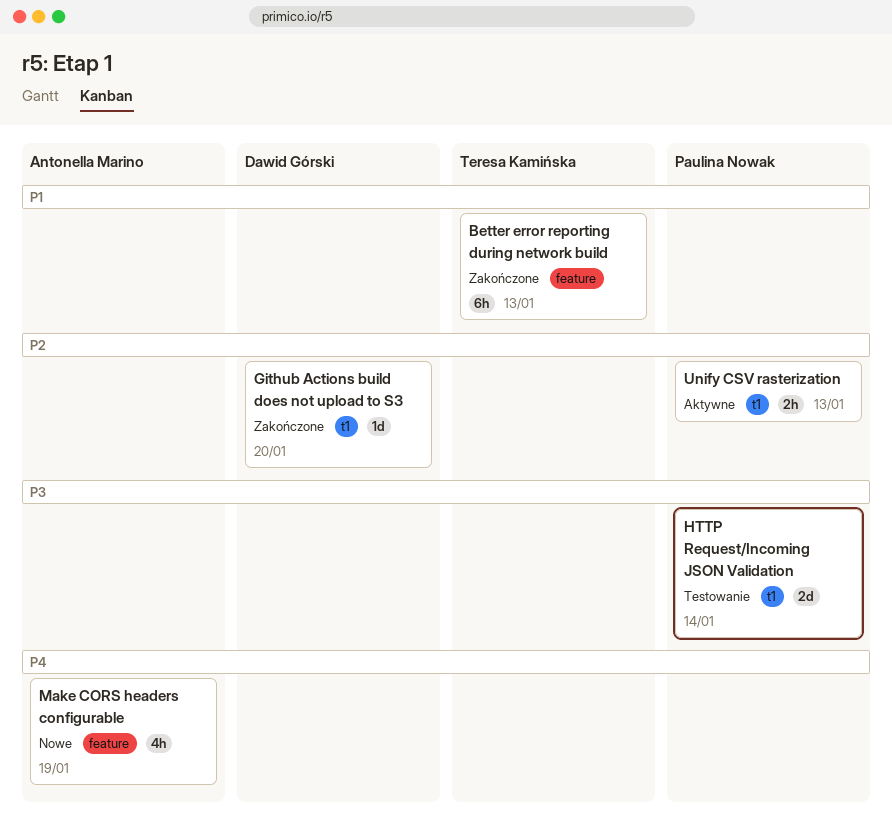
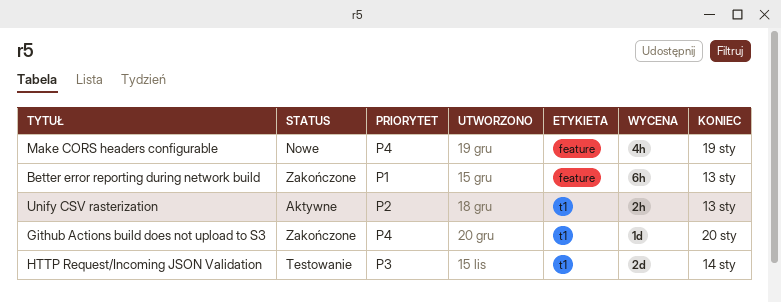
Github Actions build does not upload to S3, priority: P2 -> P4

